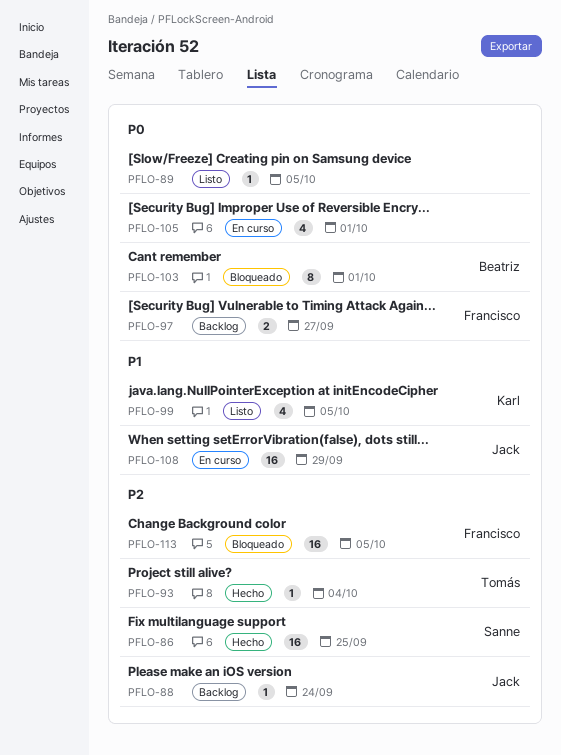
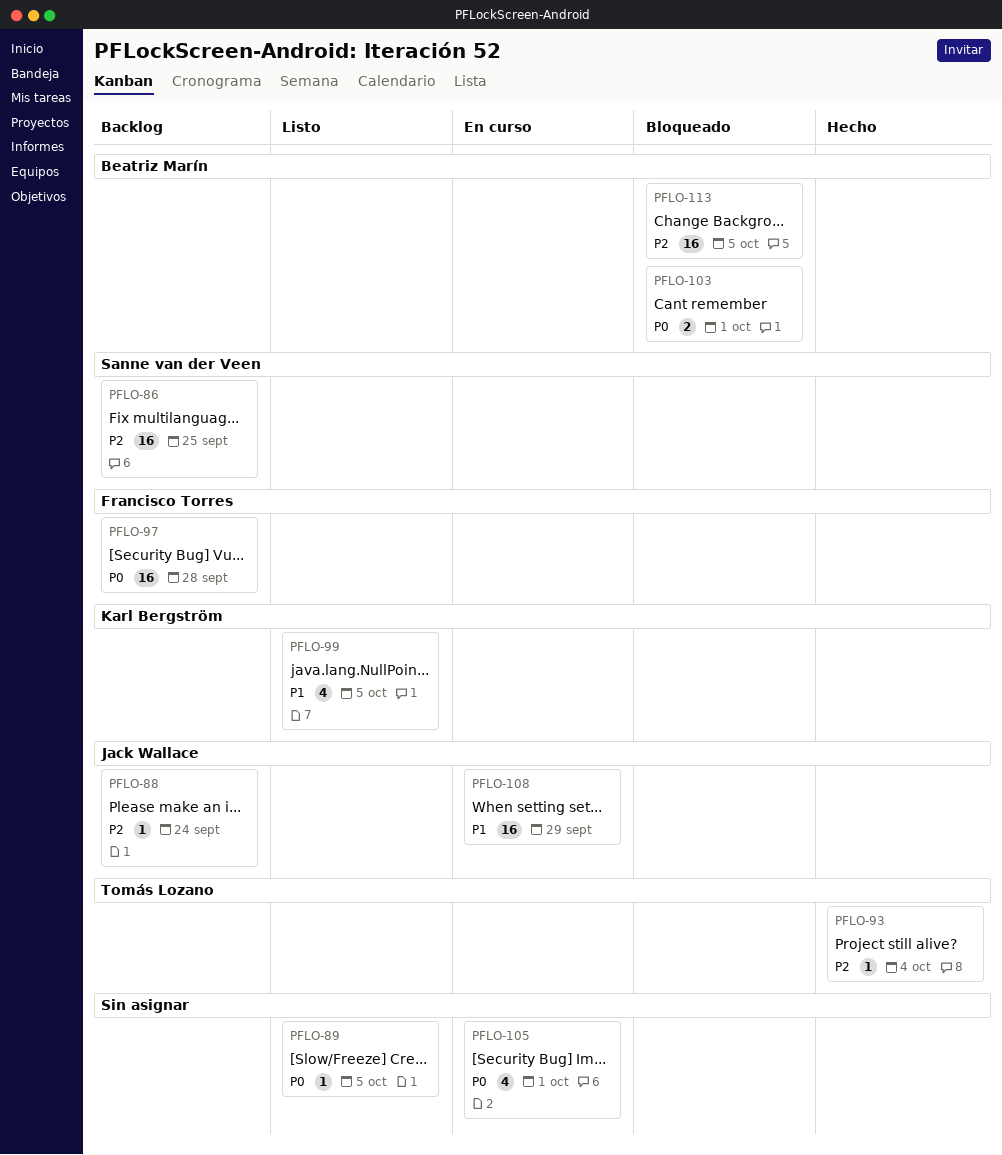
PFLO-86, status: Hecho -> Backlog
PFLO-97, estimate: 2 -> 16
PFLO-97, due: Sep 27 -> Sep 28
PFLO-103, estimate: 8 -> 2
PFLO-113, owner: Francisco Torres -> Beatriz Marín

